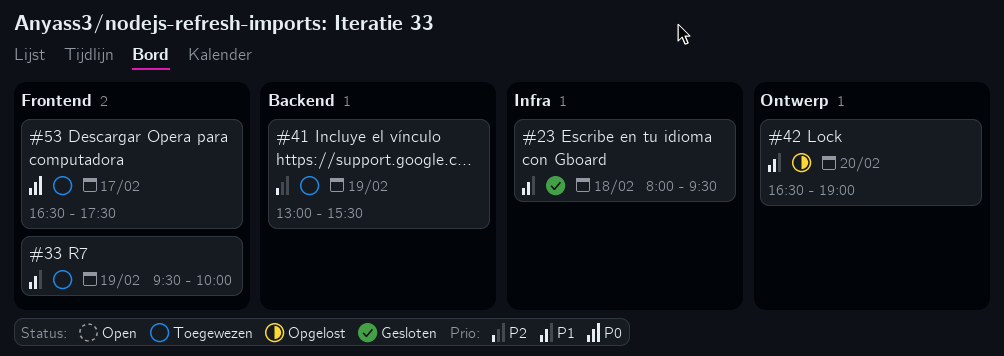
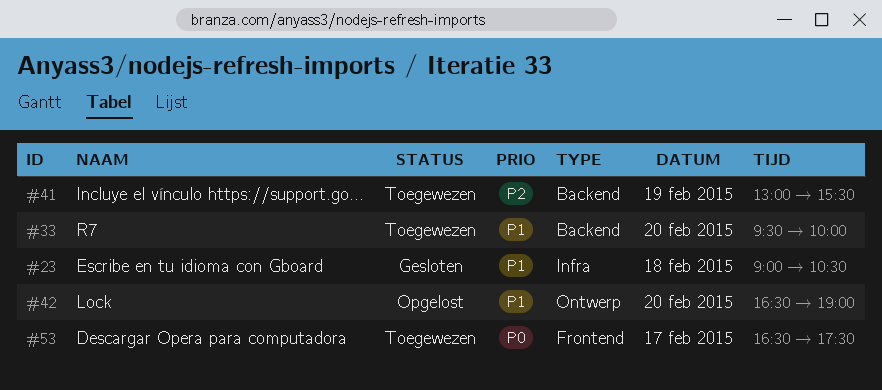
#23, begins: 08:00 -> 09:00
#23, ends: 09:30 -> 10:30
#33, label: Frontend -> Backend
#33, day: Feb 19 -> Feb 20

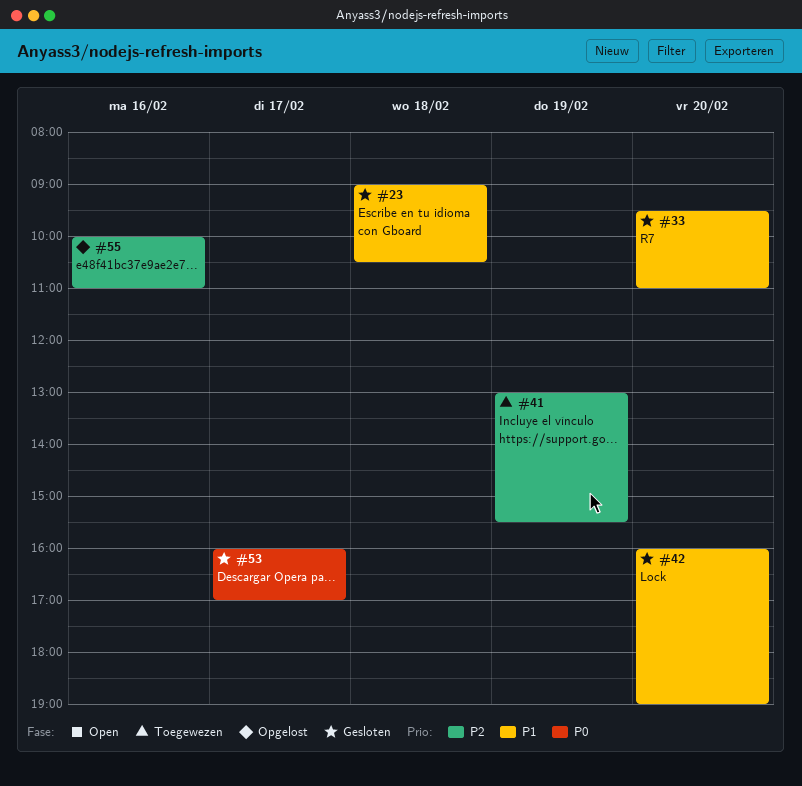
#33, status: Toegewezen -> Gesloten
#33, ends: 10:00 -> 11:00
#42, status: Opgelost -> Gesloten
#42, begins: 16:30 -> 16:00
#53, status: Toegewezen -> Gesloten
#53, begins: 16:30 -> 16:00
#53, ends: 17:30 -> 17:00
#55: none -> present

